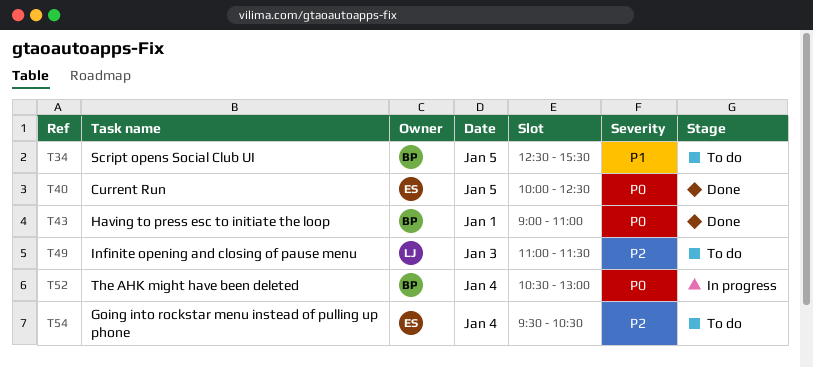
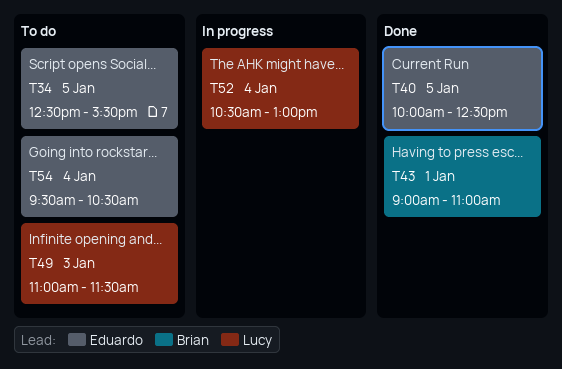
T34, owner: Brian -> Eduardo
T52, owner: Brian -> Lucy

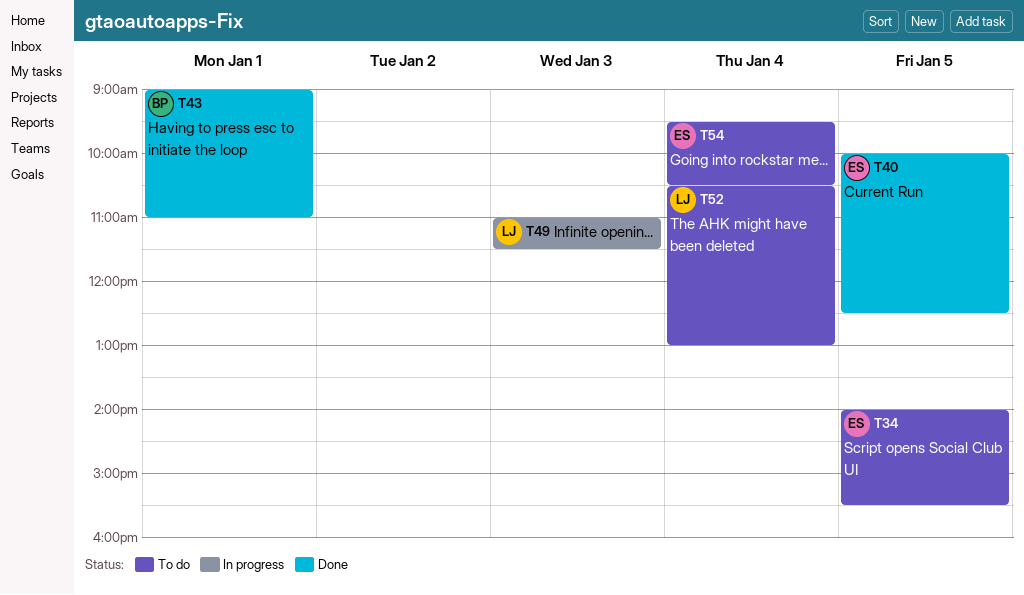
T34, begins: 12:30 -> 14:00
T49, status: To do -> In progress
T52, status: In progress -> To do

